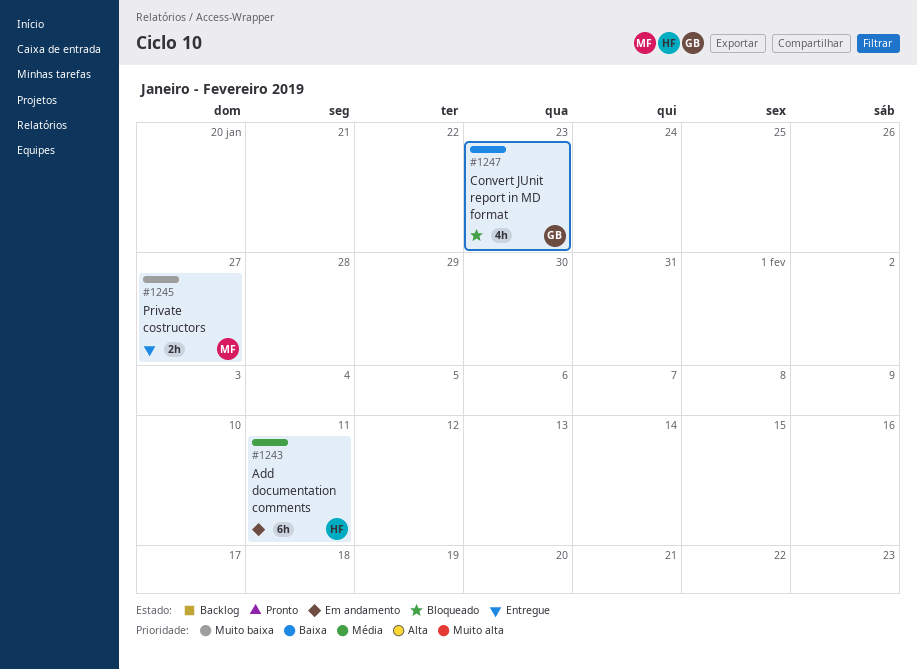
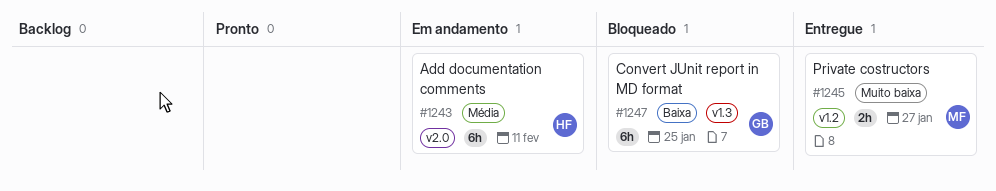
#1247, estimate: 4h -> 6h
#1247, due: Jan 23 -> Jan 25

